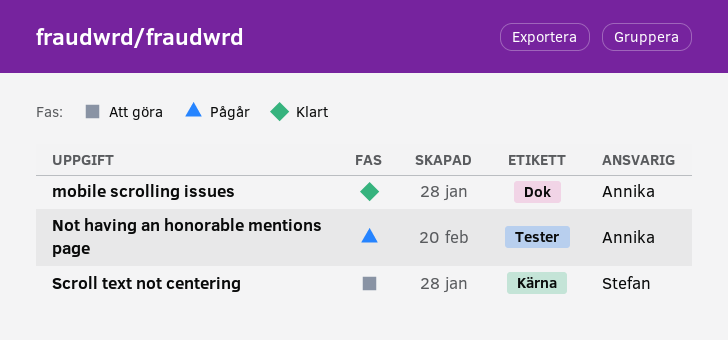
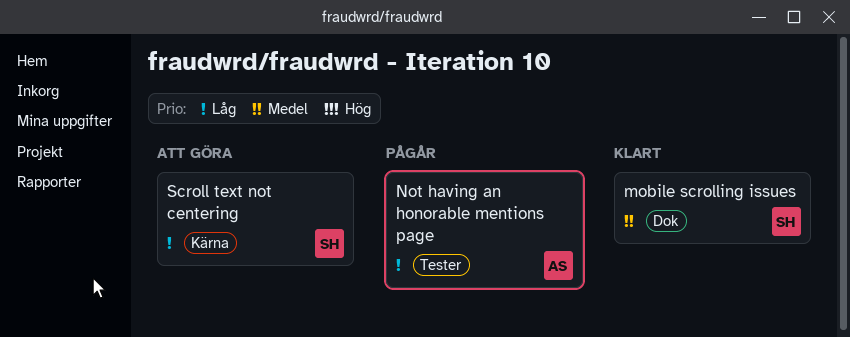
mobile scrolling issues, owner: Annika -> Stefan

